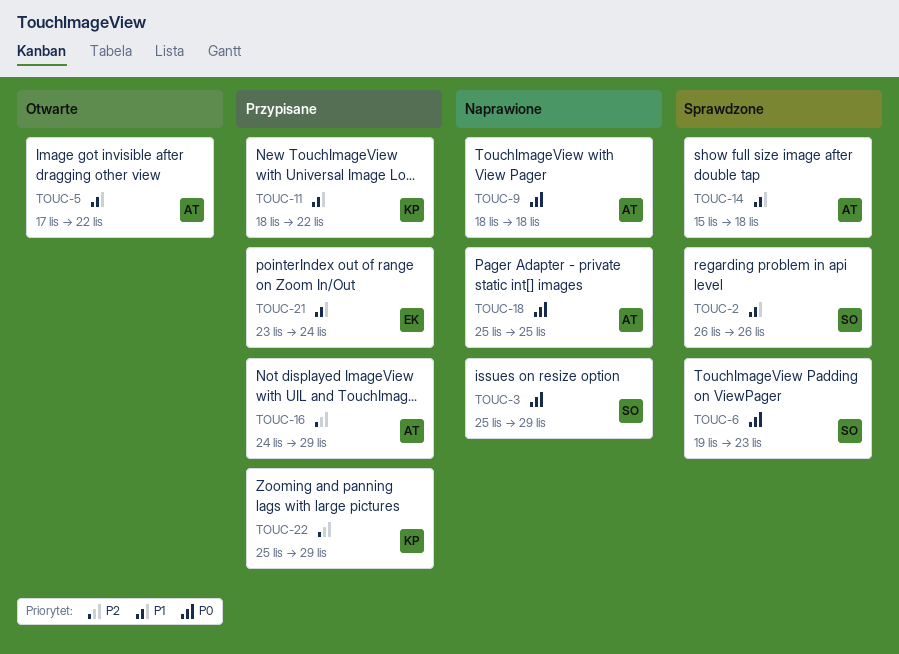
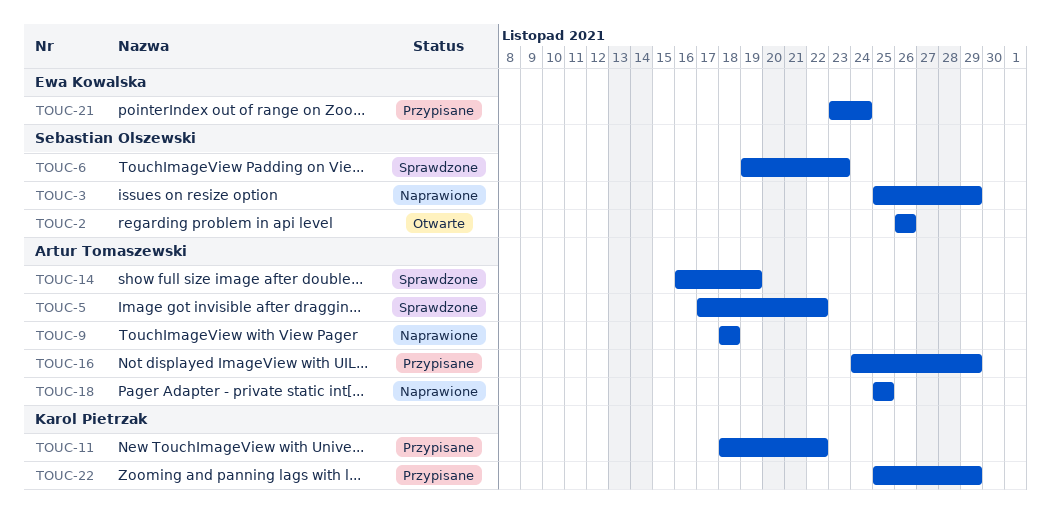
TOUC-2, status: Sprawdzone -> Otwarte
TOUC-5, status: Otwarte -> Sprawdzone
TOUC-14, start: Nov 15 -> Nov 16
TOUC-14, due: Nov 18 -> Nov 19

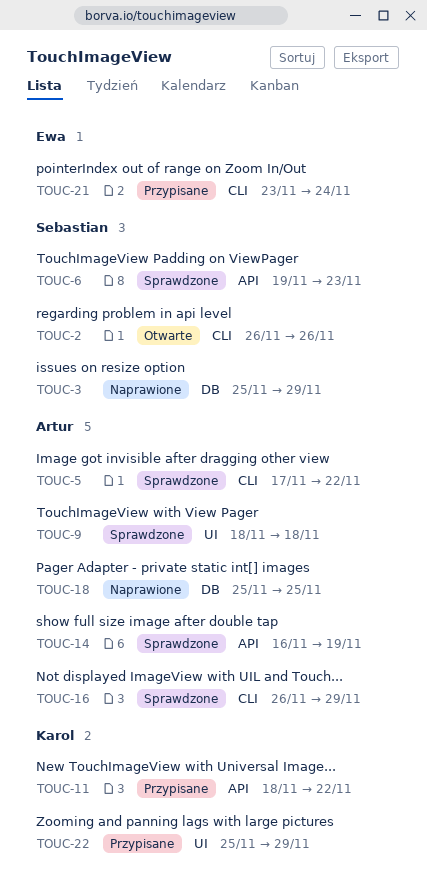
TOUC-9, status: Naprawione -> Sprawdzone
TOUC-16, status: Przypisane -> Sprawdzone
TOUC-16, start: Nov 24 -> Nov 26

